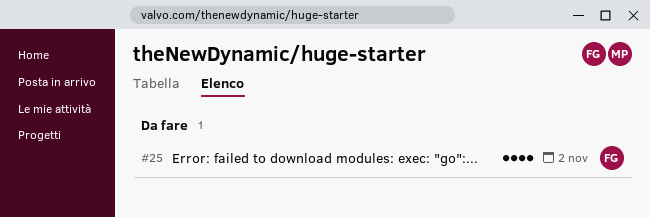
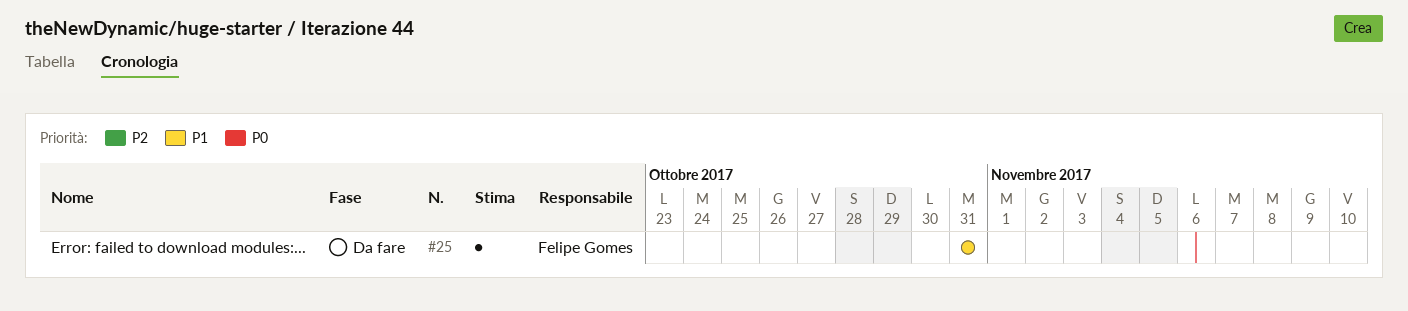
#25, estimate: 4 -> 1
#25, due: Nov 2 -> Oct 31

